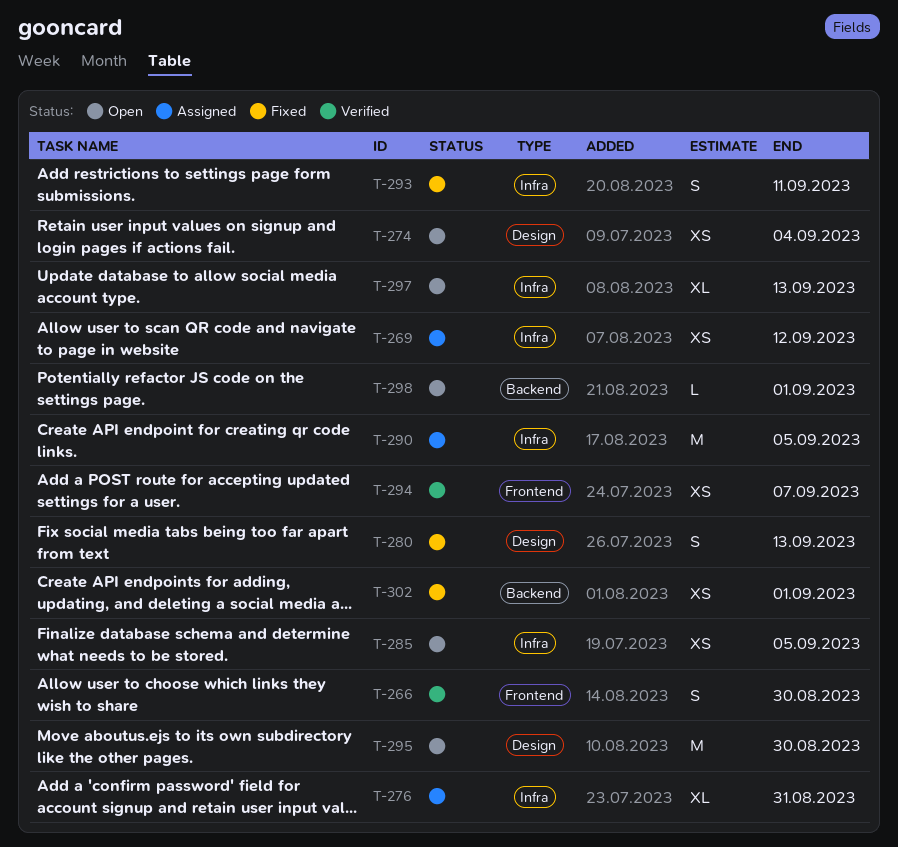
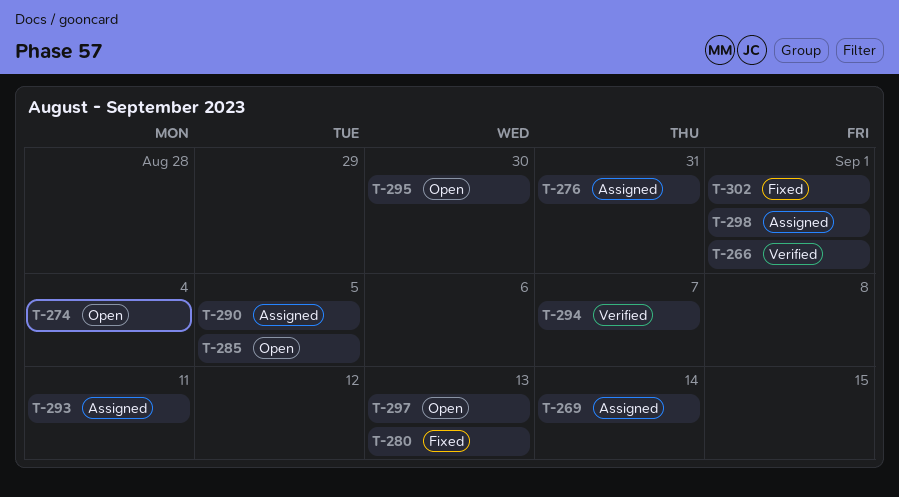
T-266, due: Aug 30 -> Sep 1
T-269, due: Sep 12 -> Sep 14
T-293, status: Fixed -> Assigned
T-298, status: Open -> Assigned

